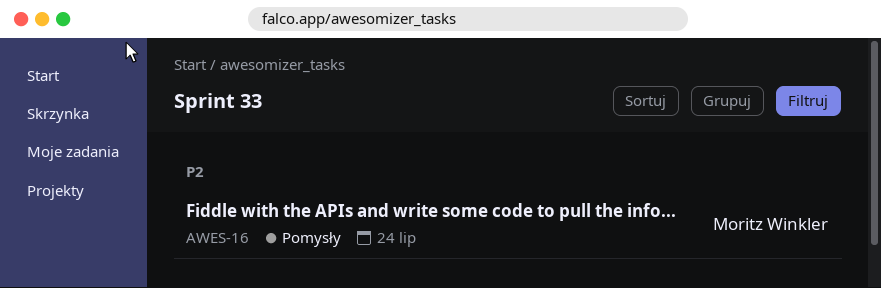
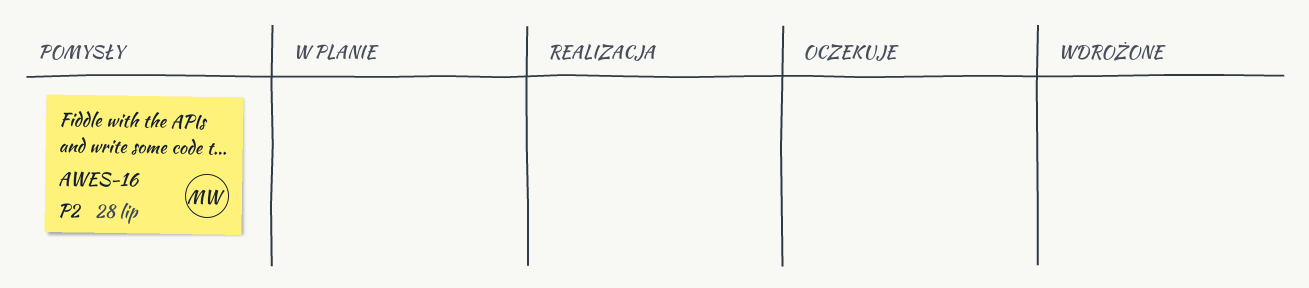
AWES-16, due: Jul 24 -> Jul 28

